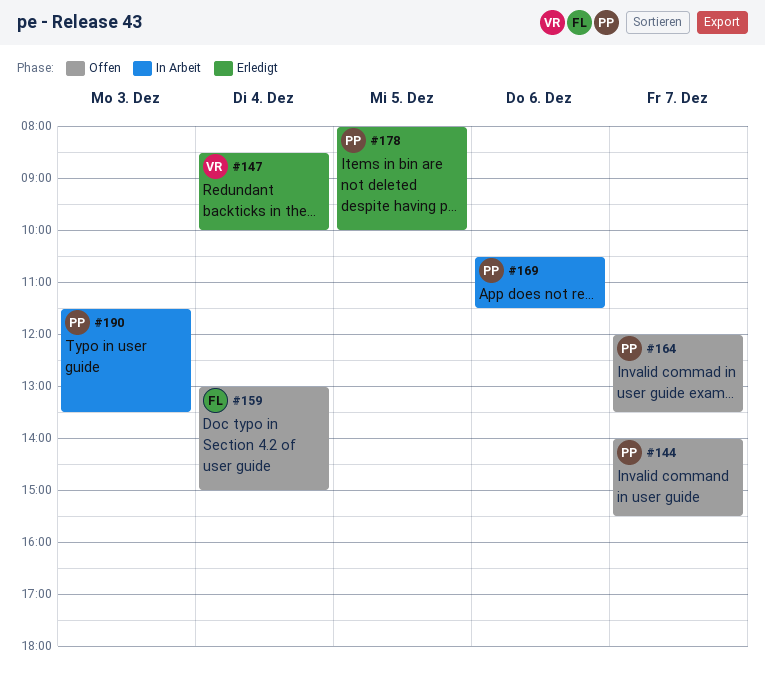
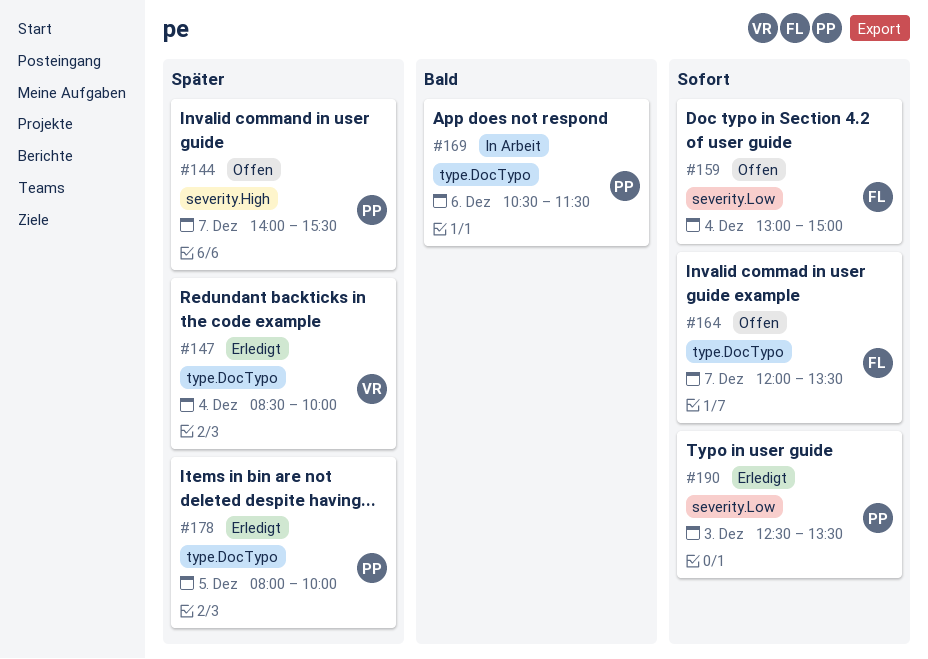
#164, owner: PP -> FL
#190, status: In Arbeit -> Erledigt
#190, begins: 11:30 -> 12:30

